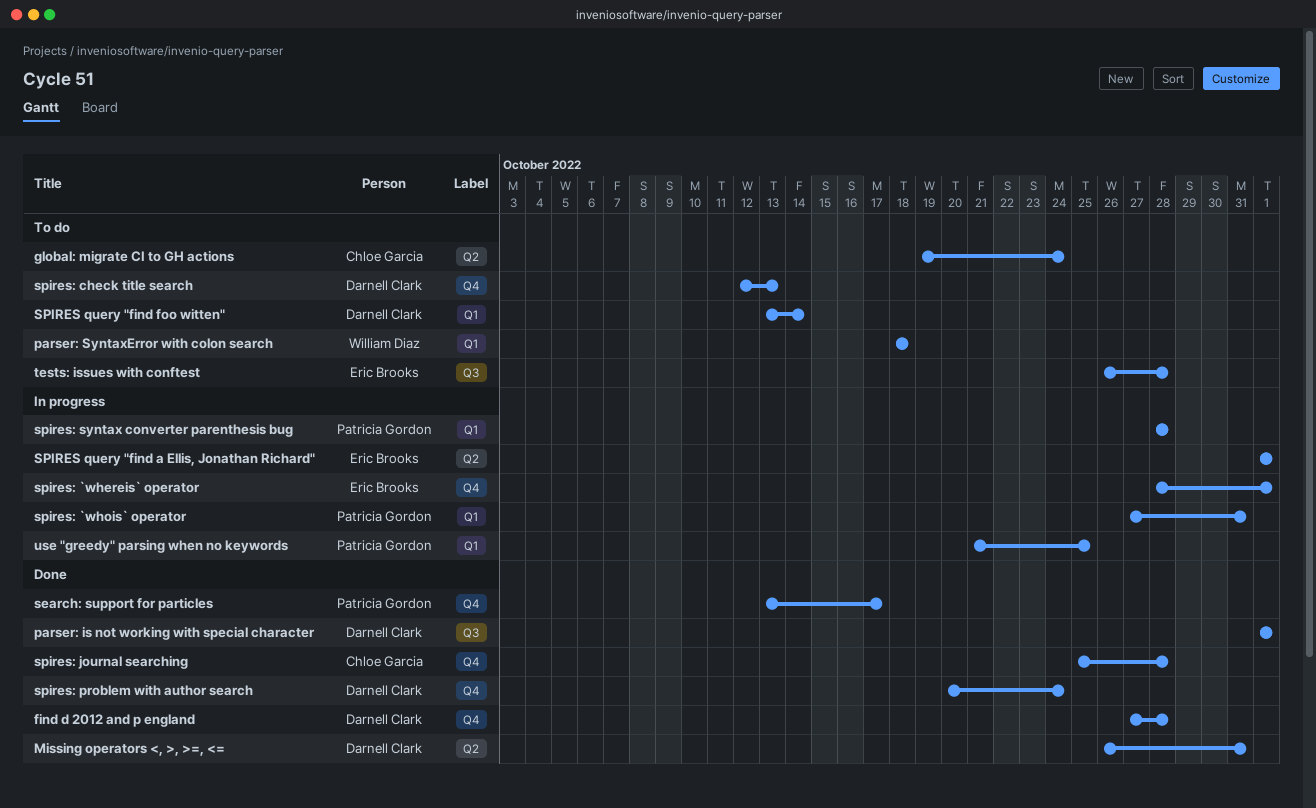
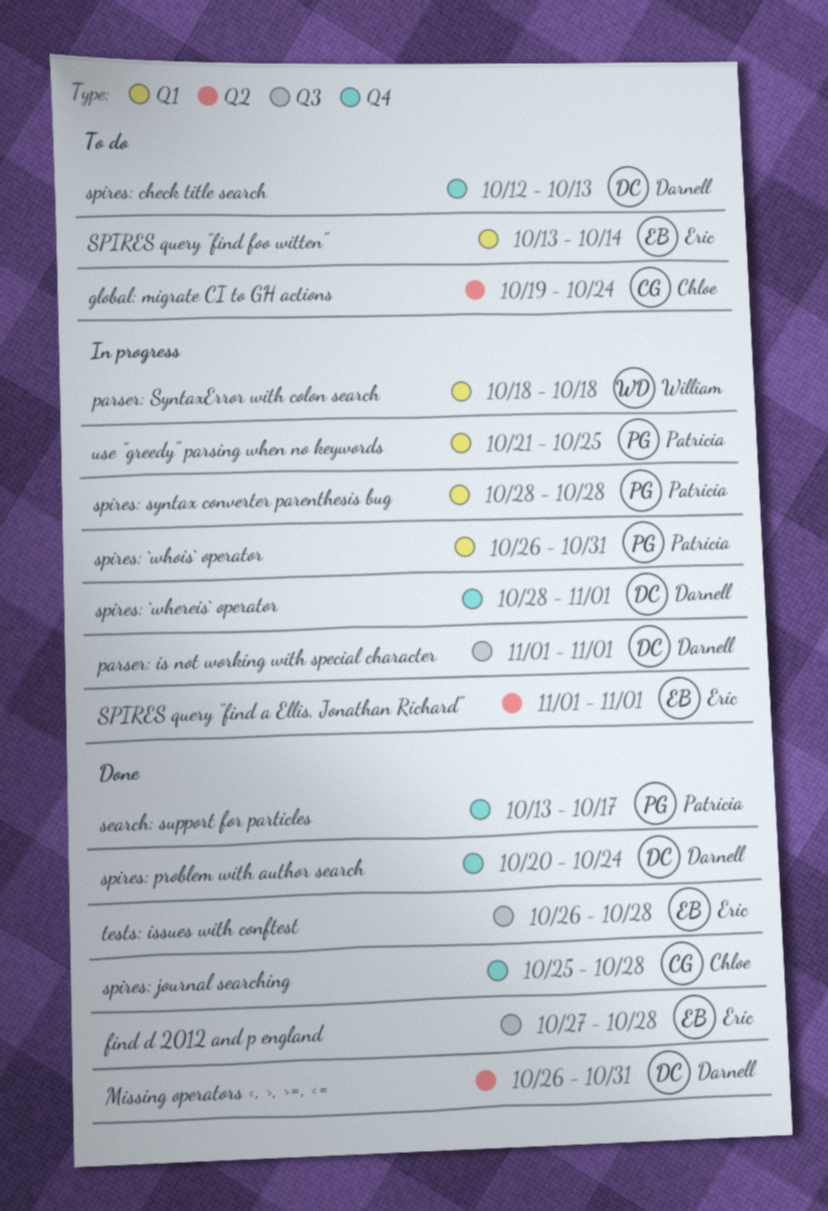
find d 2012 and p england, owner: Darnell Clark -> Eric Brooks
find d 2012 and p england, label: Q4 -> Q3
parser: is not working with special character, status: Done -> In progress
parser: SyntaxError with colon search, status: To do -> In progress
SPIRES query "find foo witten", owner: Darnell Clark -> Eric Brooks
spires: `whereis` operator, owner: Eric Brooks -> Darnell Clark
spires: `whois` operator, start: Oct 27 -> Oct 26
tests: issues with conftest, status: To do -> Done

